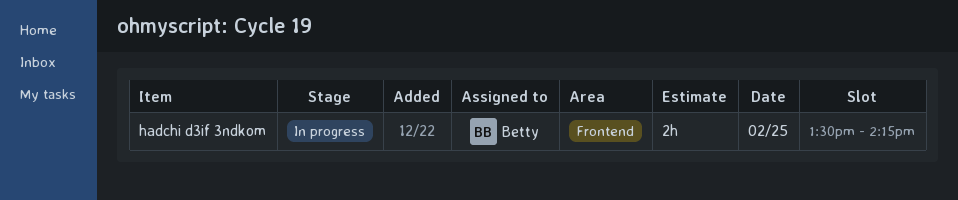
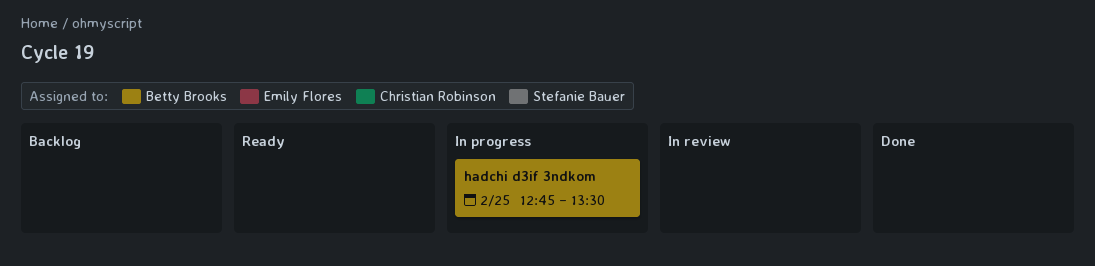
hadchi d3if 3ndkom, begins: 13:30 -> 12:45
hadchi d3if 3ndkom, ends: 14:15 -> 13:30

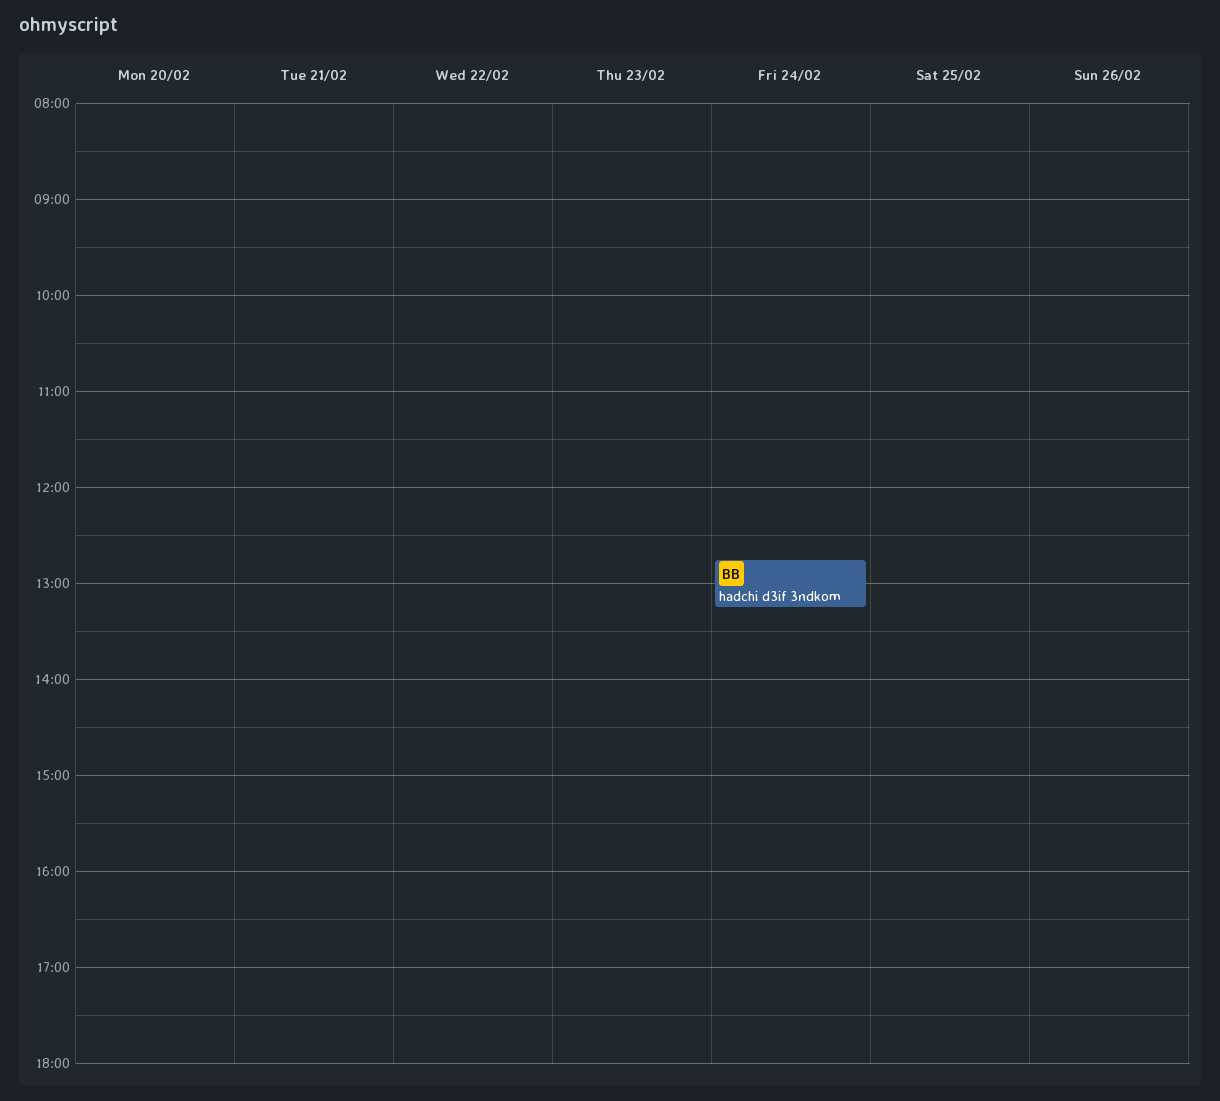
hadchi d3if 3ndkom, day: Feb 25 -> Feb 24
hadchi d3if 3ndkom, ends: 13:30 -> 13:15

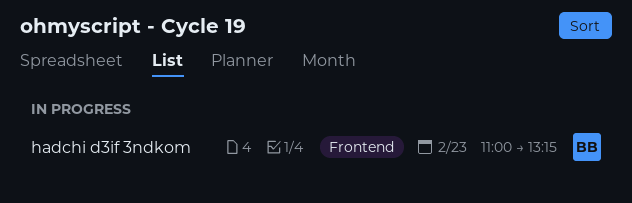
hadchi d3if 3ndkom, day: Feb 24 -> Feb 23
hadchi d3if 3ndkom, begins: 12:45 -> 11:00

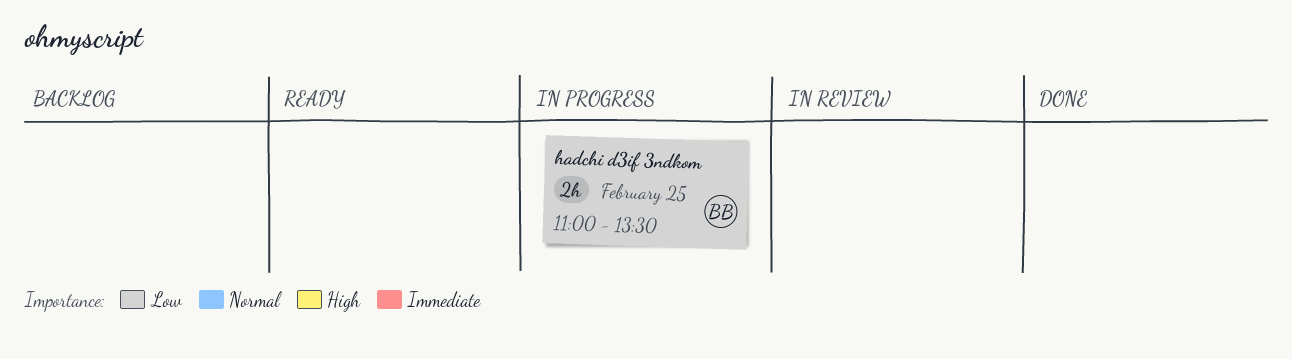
hadchi d3if 3ndkom, day: Feb 23 -> Feb 25
hadchi d3if 3ndkom, ends: 13:15 -> 13:30

